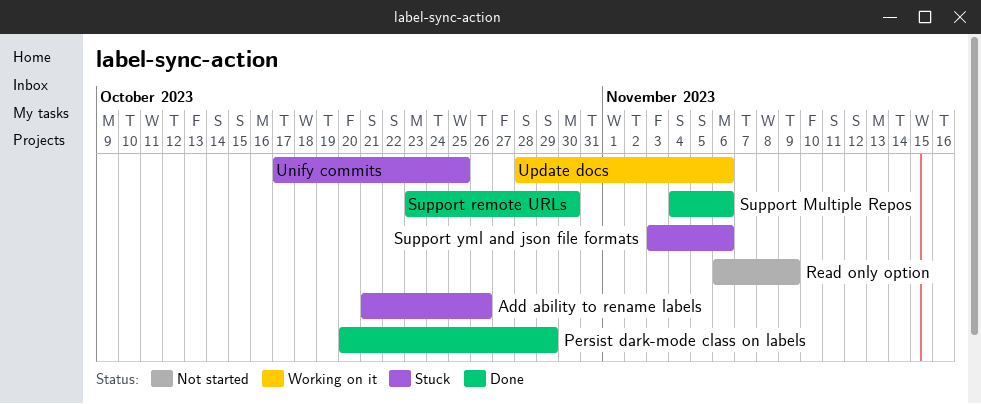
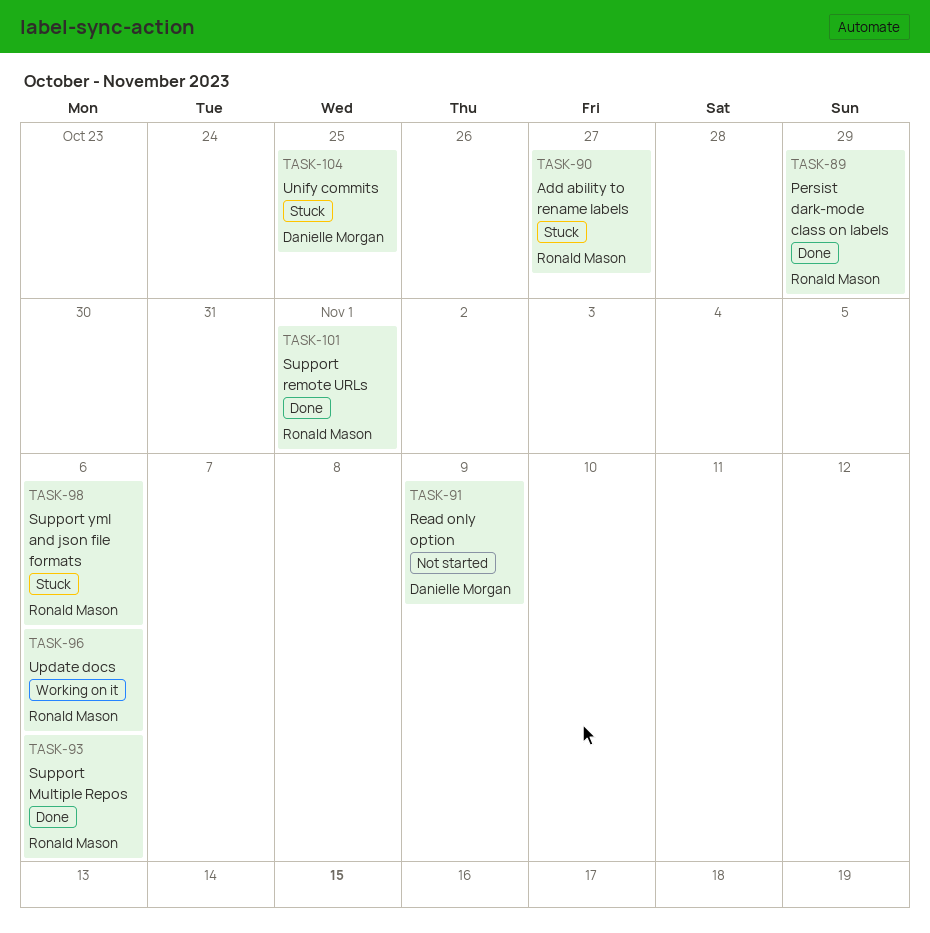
Add ability to rename labels, due: Oct 26 -> Oct 27
Support remote URLs, due: Oct 30 -> Nov 1

